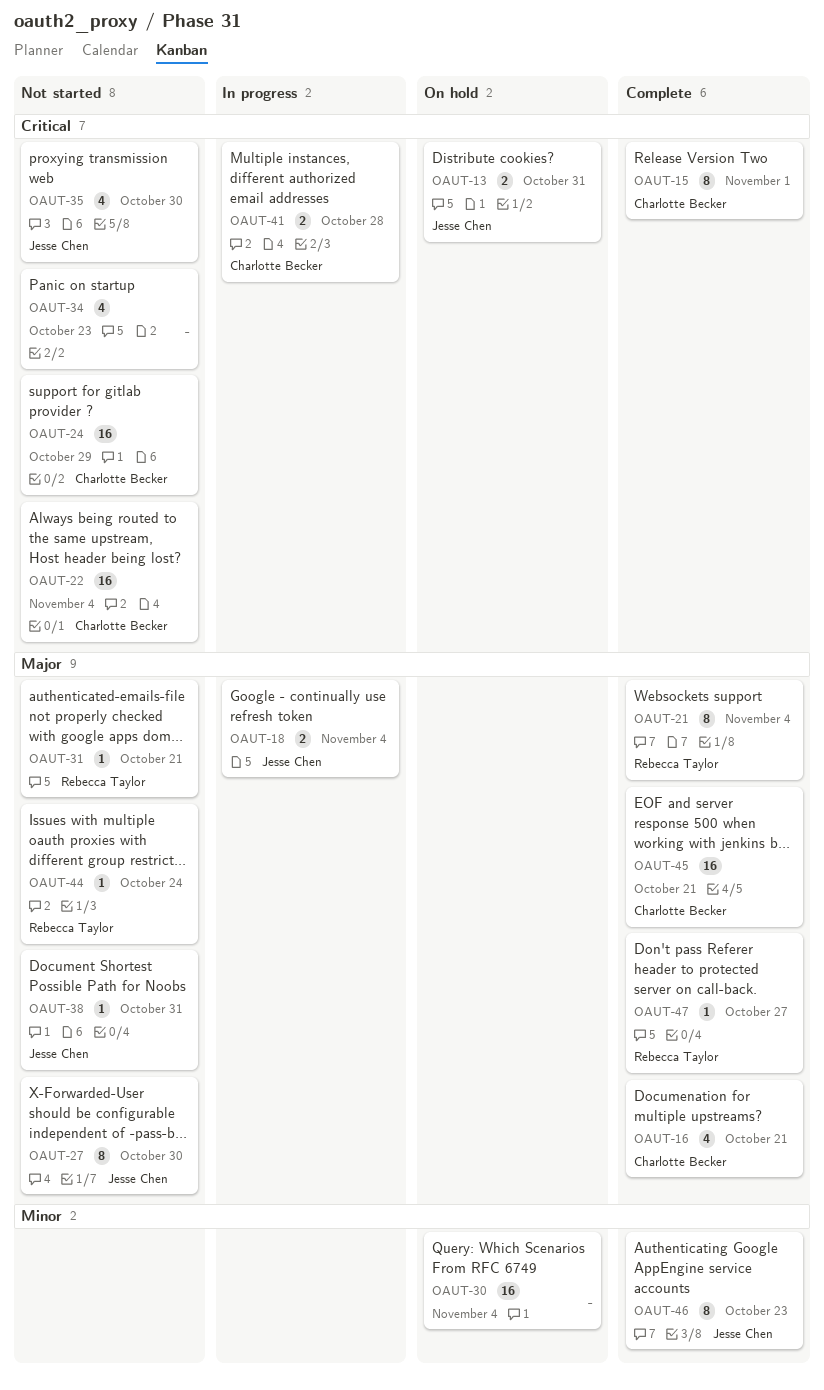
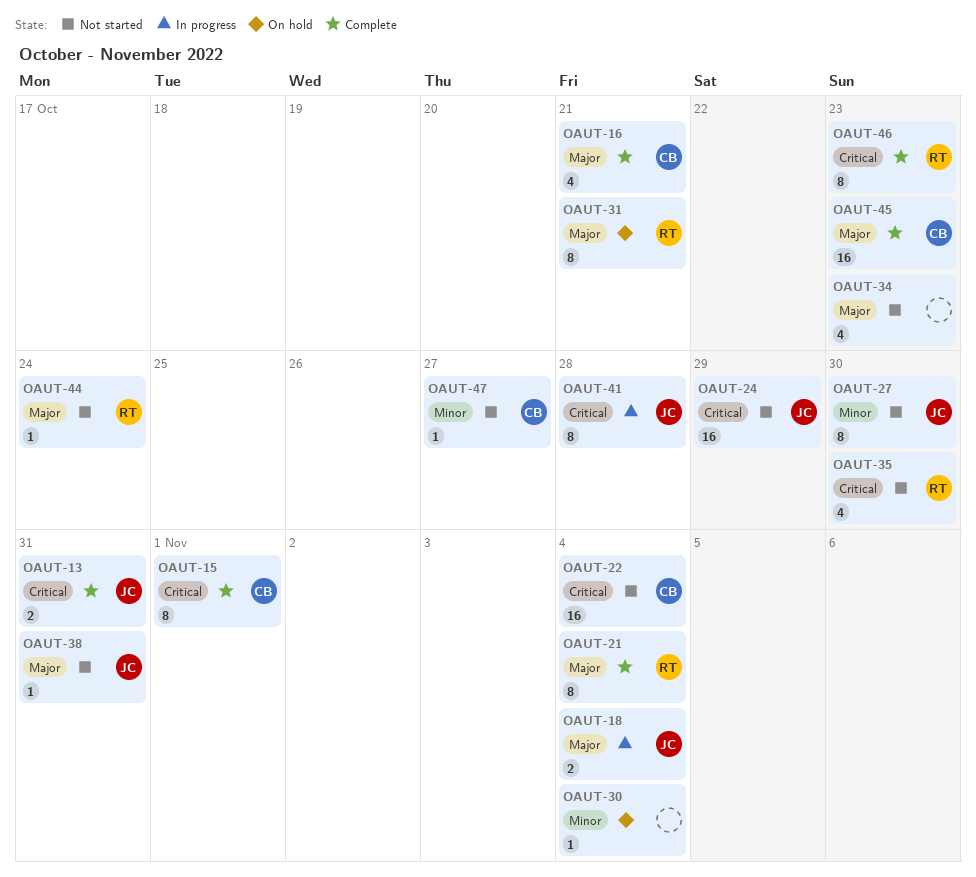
OAUT-13, status: On hold -> Complete
OAUT-24, owner: Charlotte Becker -> Jesse Chen
OAUT-27, priority: Major -> Minor
OAUT-30, estimate: 16 -> 1
OAUT-31, status: Not started -> On hold
OAUT-31, estimate: 1 -> 8
OAUT-34, priority: Critical -> Major
OAUT-35, owner: Jesse Chen -> Rebecca Taylor
OAUT-41, owner: Charlotte Becker -> Jesse Chen
OAUT-41, estimate: 2 -> 8
OAUT-45, due: Oct 21 -> Oct 23
OAUT-46, owner: Jesse Chen -> Rebecca Taylor
OAUT-46, priority: Minor -> Critical
OAUT-47, status: Complete -> Not started
OAUT-47, owner: Rebecca Taylor -> Charlotte Becker
OAUT-47, priority: Major -> Minor

